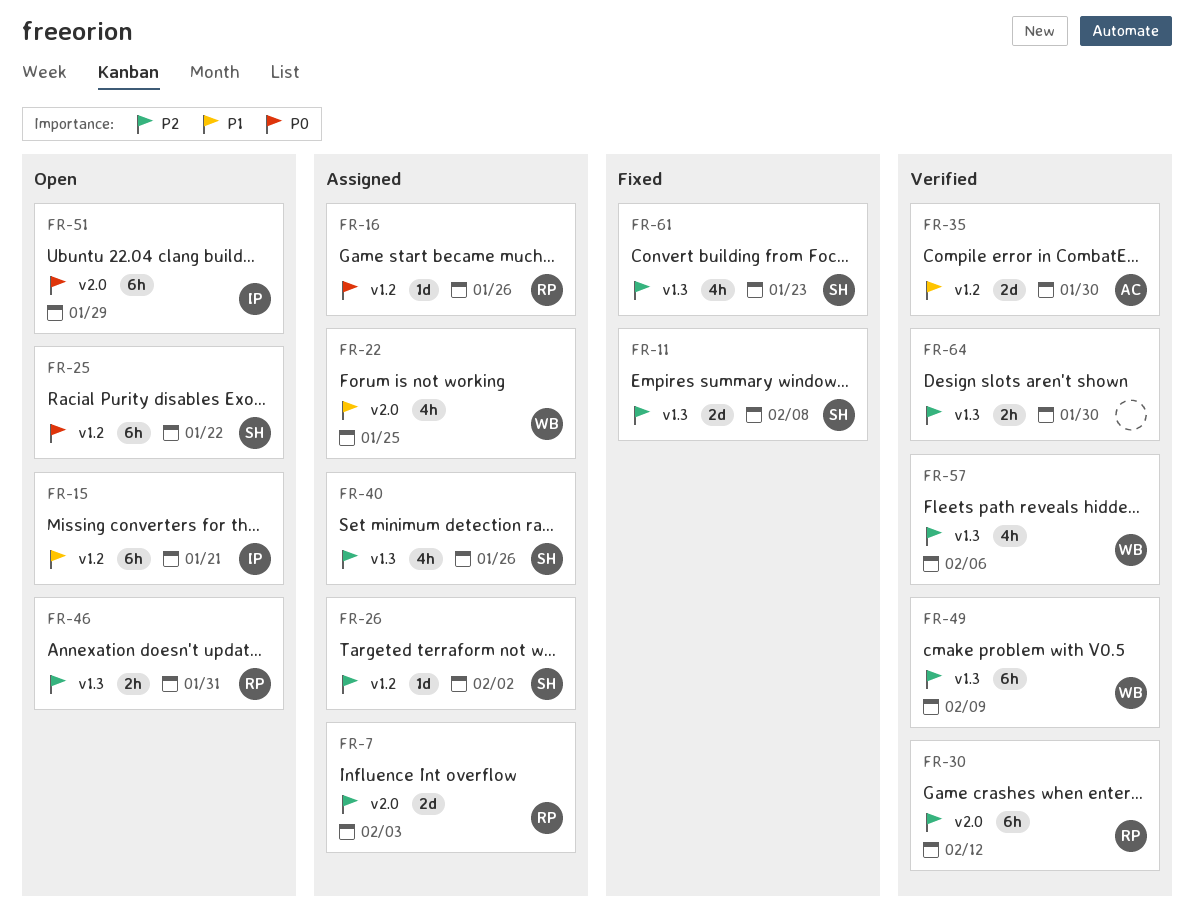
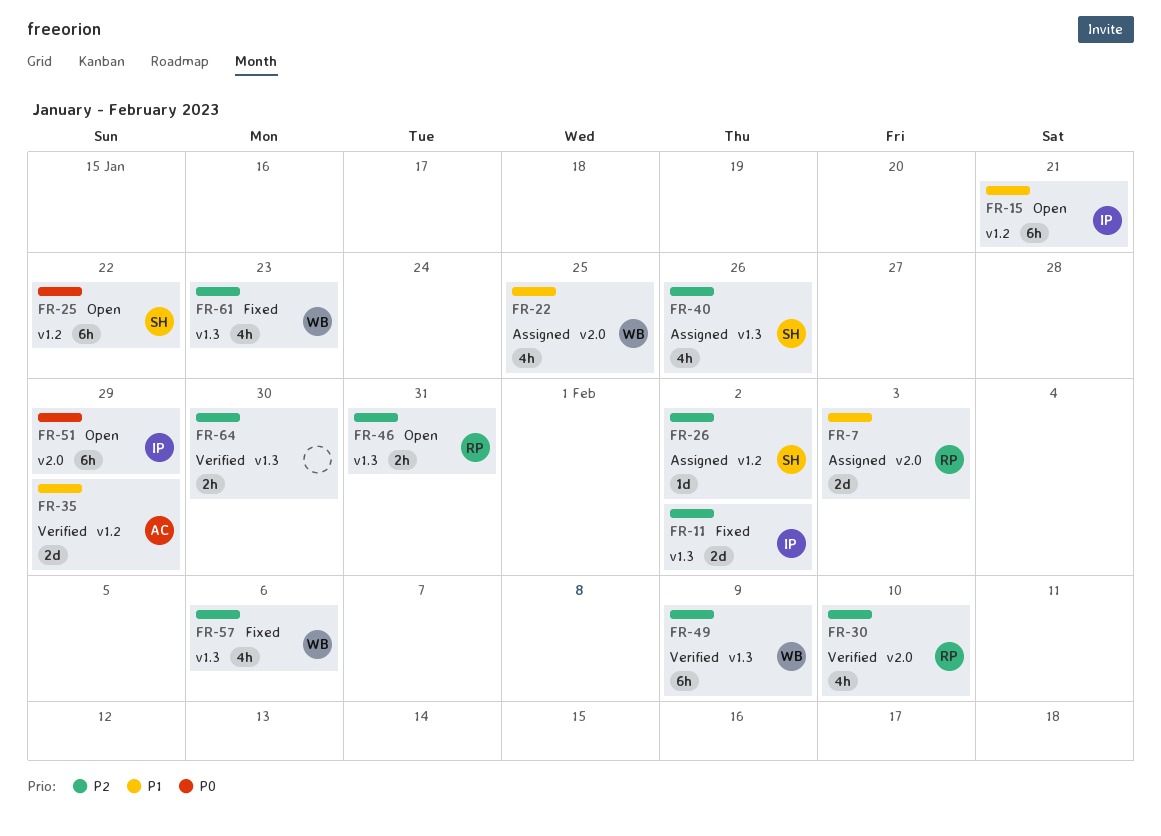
FR-7, priority: P2 -> P1
FR-11, owner: SH -> IP
FR-11, due: Feb 8 -> Feb 2
FR-16: present -> none
FR-30, estimate: 6h -> 4h
FR-30, due: Feb 12 -> Feb 10
FR-35, due: Jan 30 -> Jan 29
FR-57, status: Verified -> Fixed
FR-61, owner: SH -> WB

